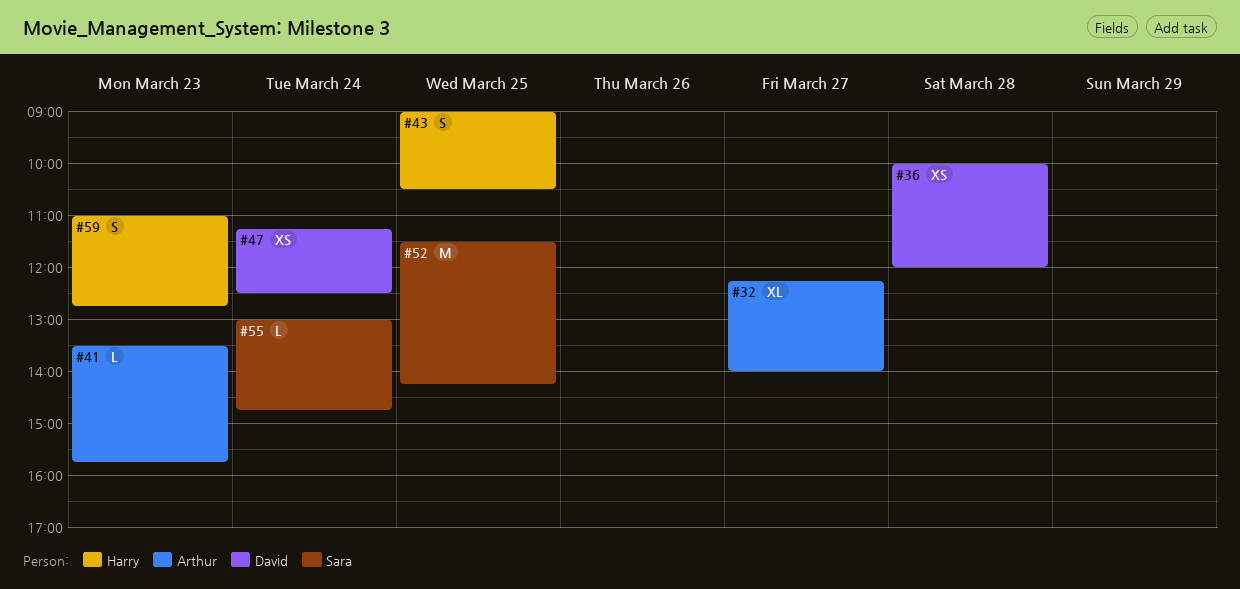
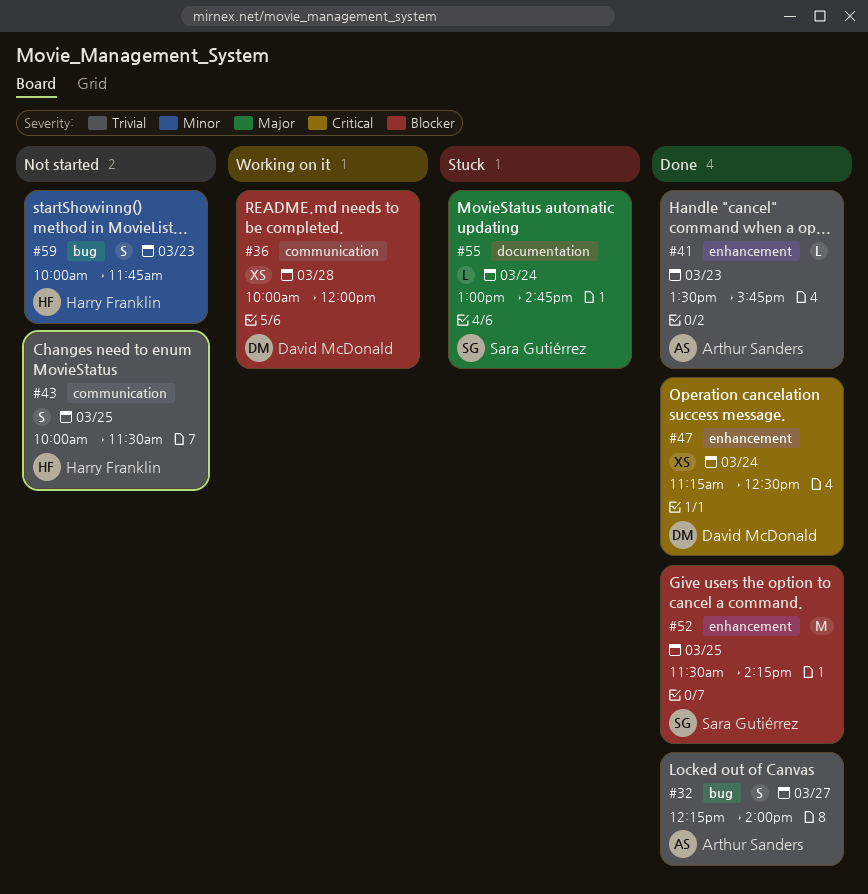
#32, estimate: XL -> S
#43, begins: 09:00 -> 10:00
#43, ends: 10:30 -> 11:30
#59, begins: 11:00 -> 10:00
#59, ends: 12:45 -> 11:45

